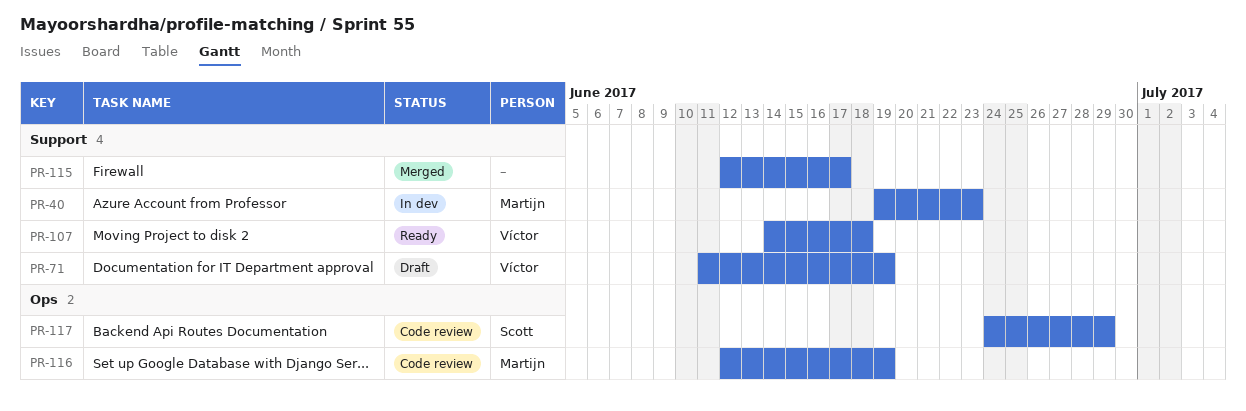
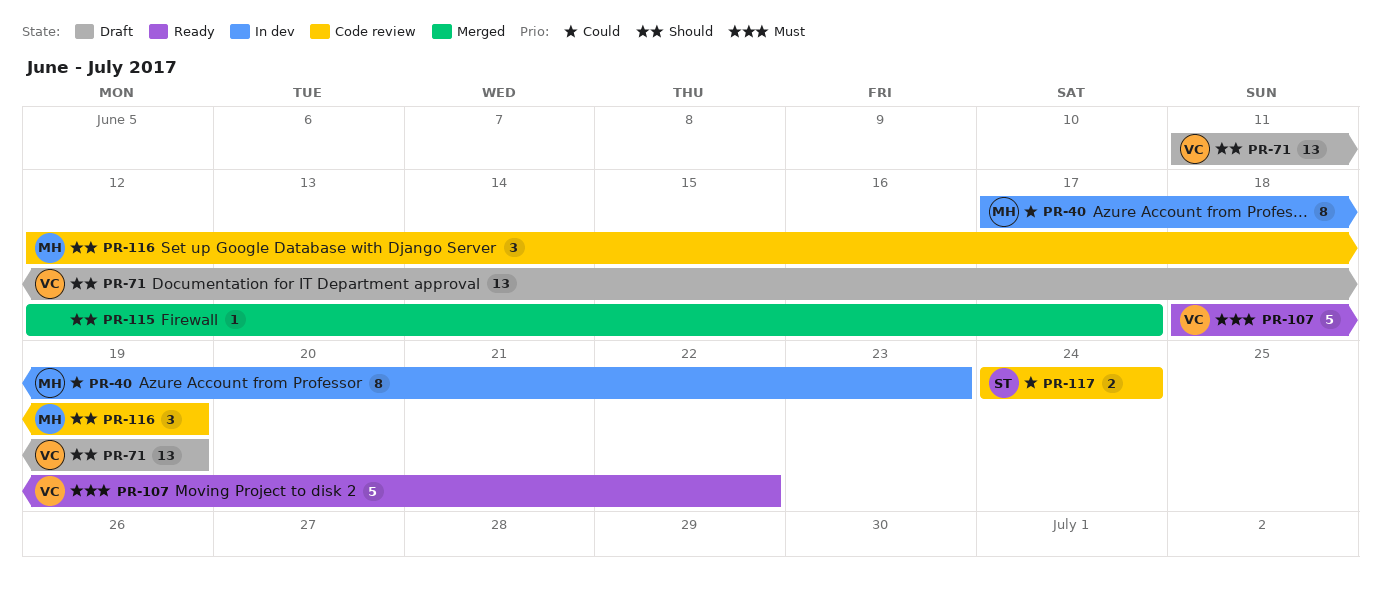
PR-40, start: Jun 19 -> Jun 17
PR-107, start: Jun 14 -> Jun 18
PR-107, due: Jun 18 -> Jun 22
PR-117, due: Jun 29 -> Jun 24

